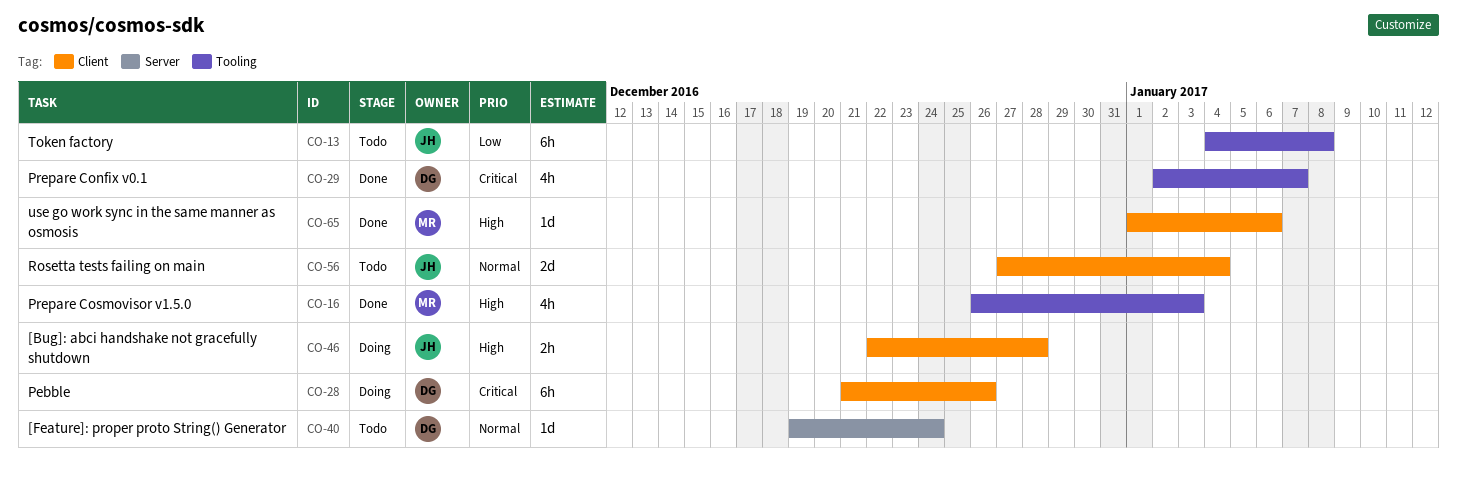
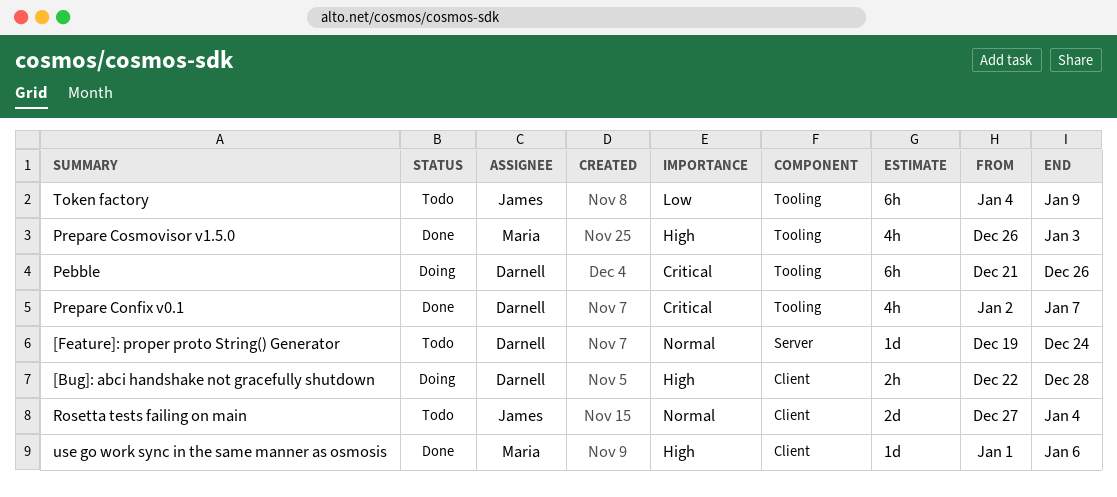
[Bug]: abci handshake not gracefully shutdown, owner: James -> Darnell
Pebble, label: Client -> Tooling
Token factory, due: Jan 8 -> Jan 9

